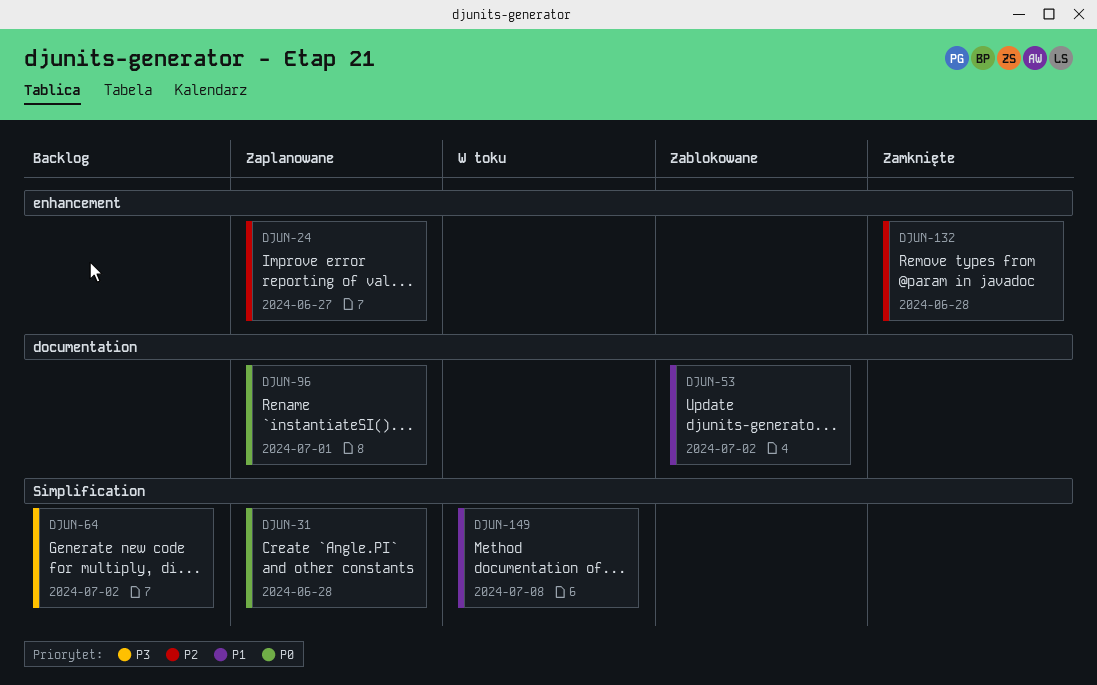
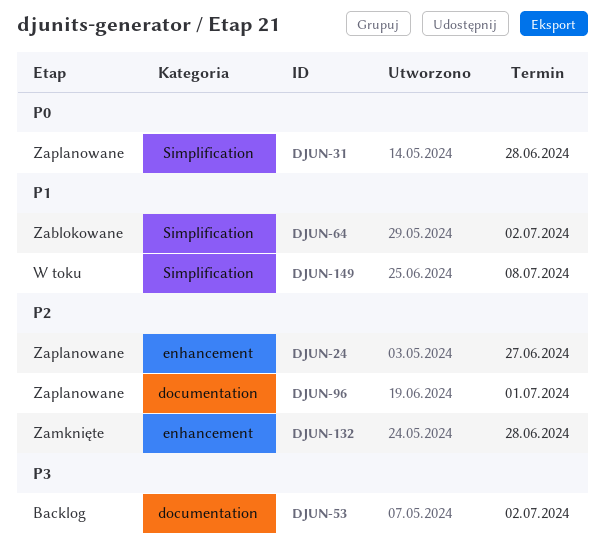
DJUN-53, status: Zablokowane -> Backlog
DJUN-53, priority: P1 -> P3
DJUN-64, status: Backlog -> Zablokowane
DJUN-64, priority: P3 -> P1
DJUN-96, priority: P0 -> P2

